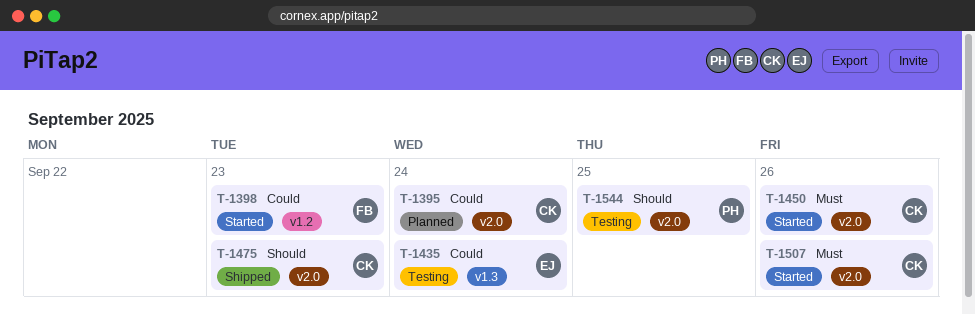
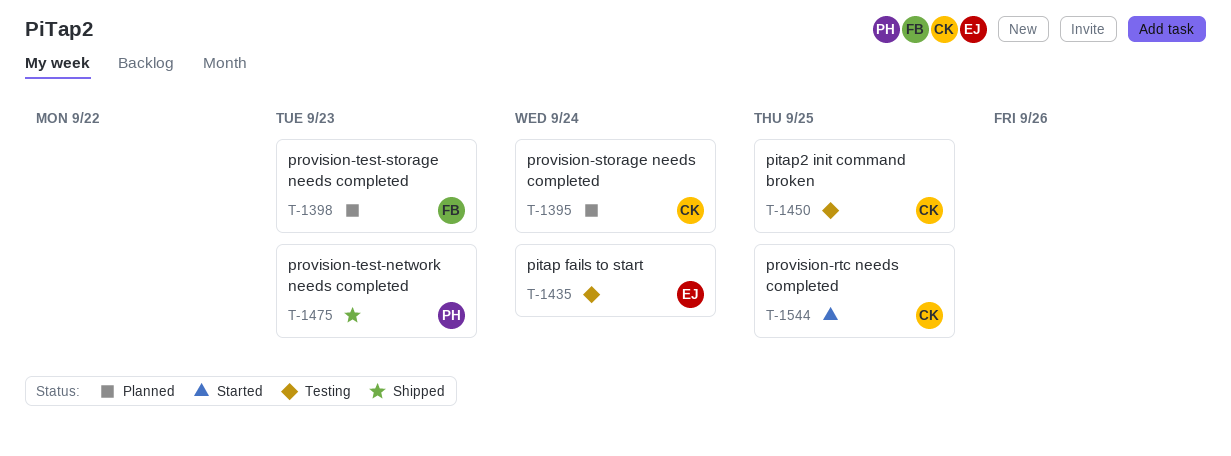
T-1398, status: Started -> Planned
T-1450, status: Started -> Testing
T-1450, due: Sep 26 -> Sep 25
T-1475, owner: CK -> PH
T-1507: present -> none
T-1544, status: Testing -> Started
T-1544, owner: PH -> CK

